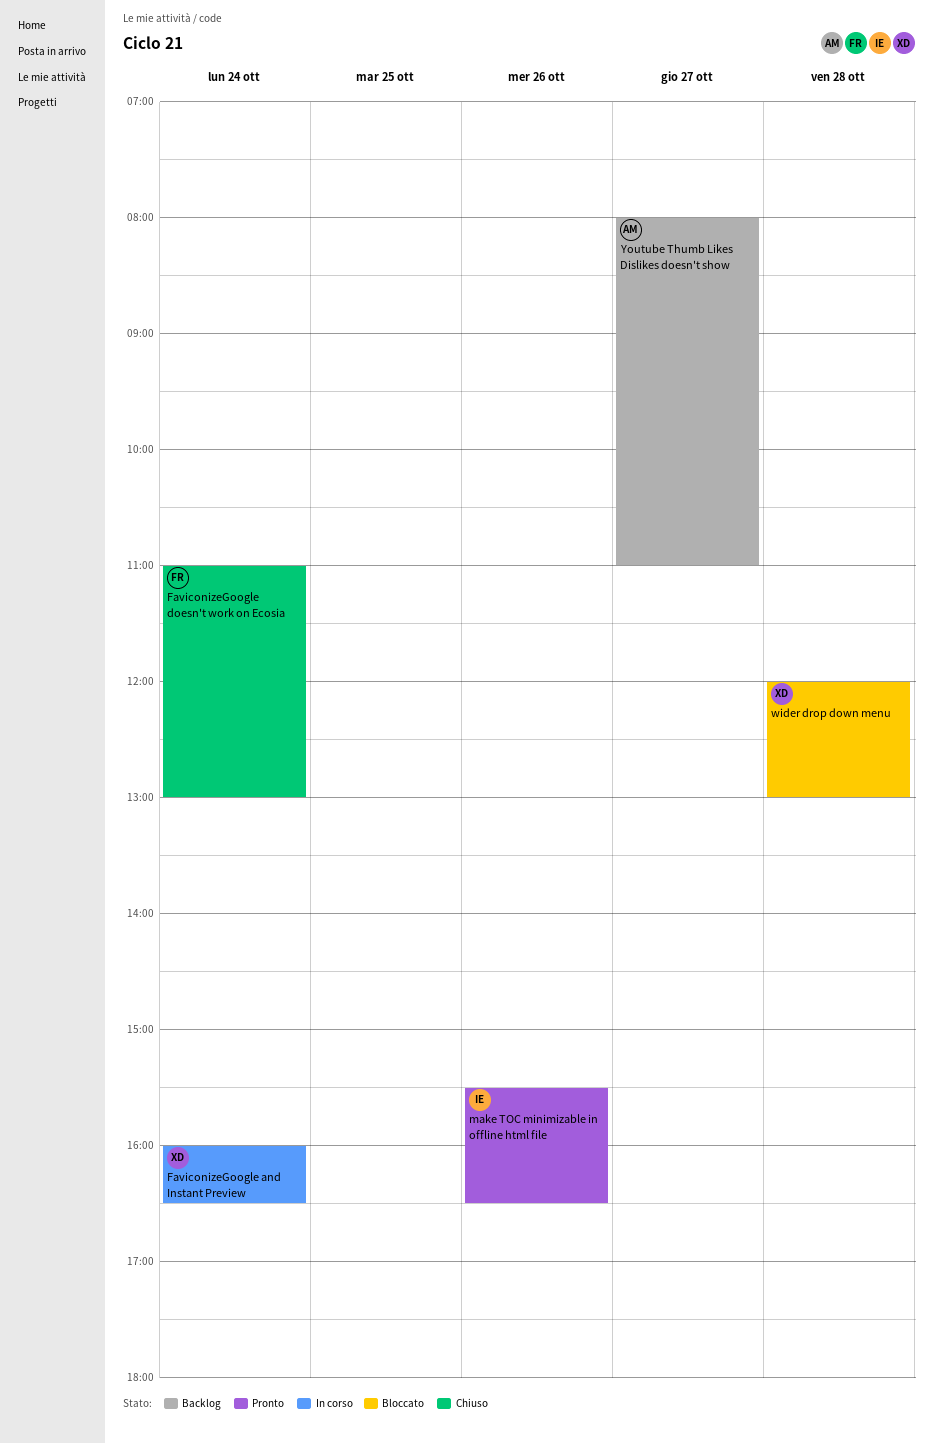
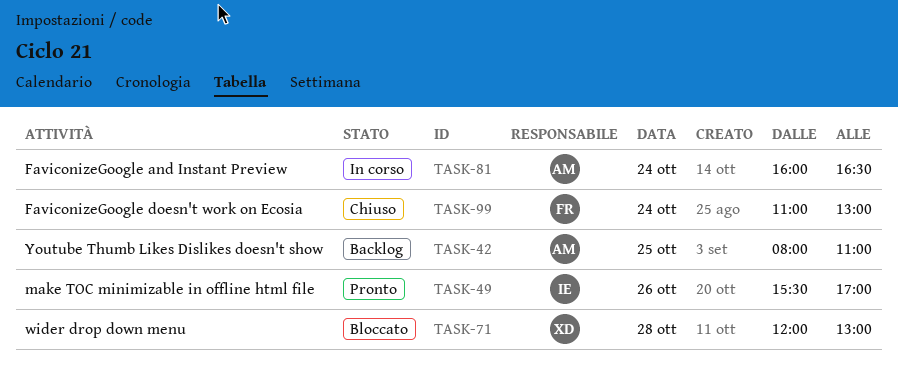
FaviconizeGoogle and Instant Preview, owner: XD -> AM
make TOC minimizable in offline html file, ends: 16:30 -> 17:00
Youtube Thumb Likes Dislikes doesn't show, day: Oct 27 -> Oct 25

